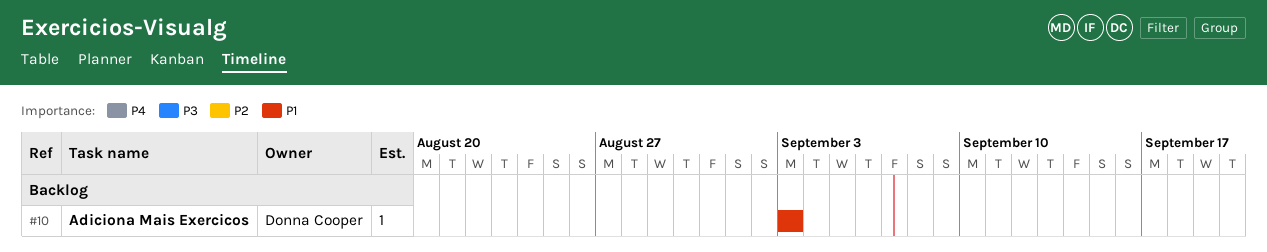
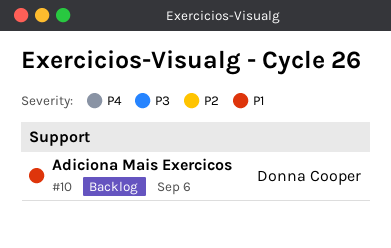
#10, due: Sep 3 -> Sep 6

